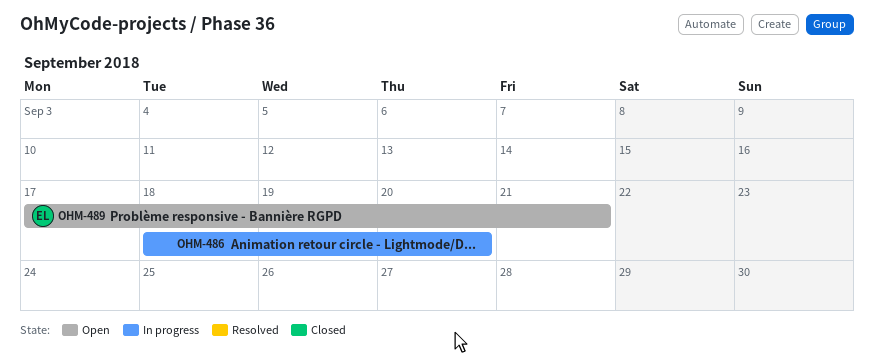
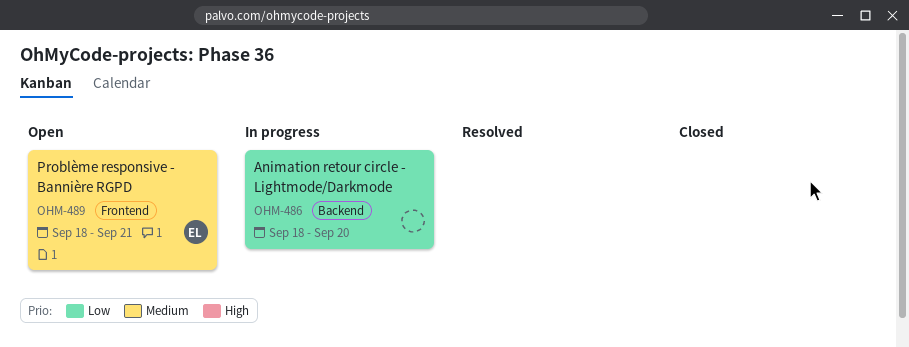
OHM-489, start: Sep 17 -> Sep 18

